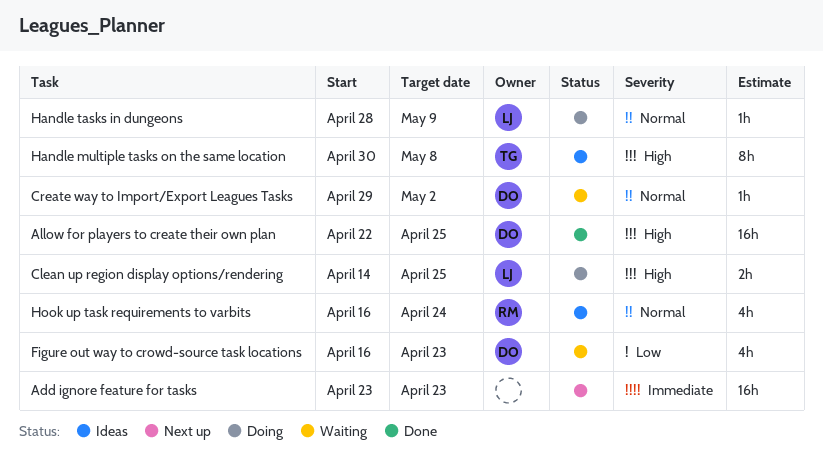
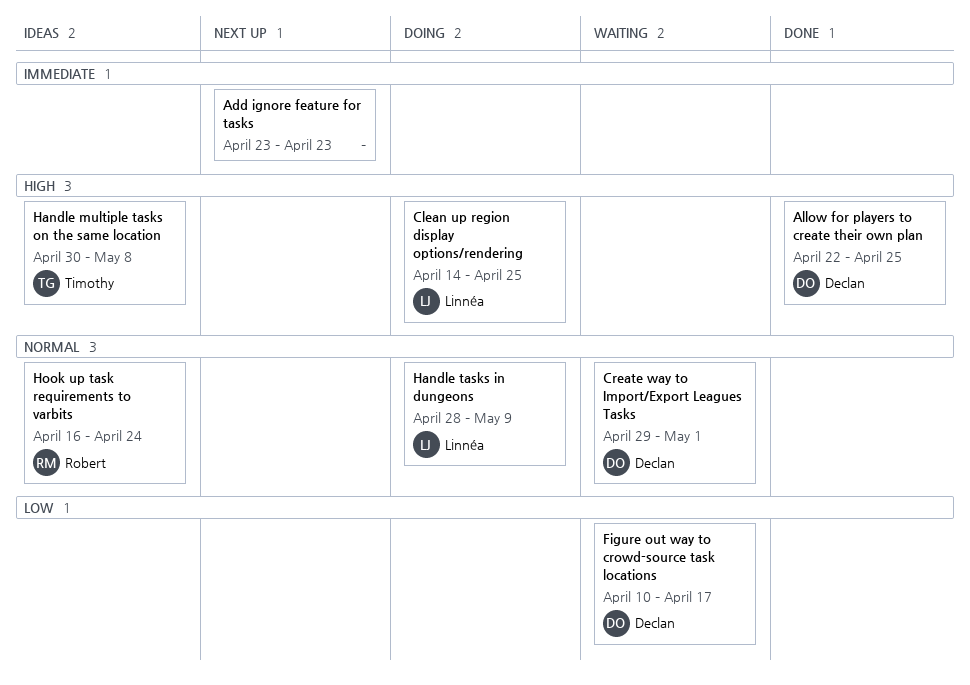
Create way to Import/Export Leagues Tasks, due: May 2 -> May 1
Figure out way to crowd-source task locations, start: Apr 16 -> Apr 10
Figure out way to crowd-source task locations, due: Apr 23 -> Apr 17

